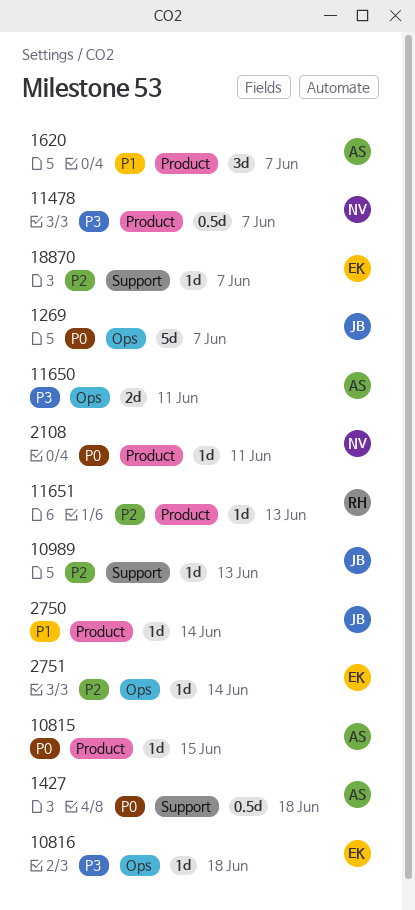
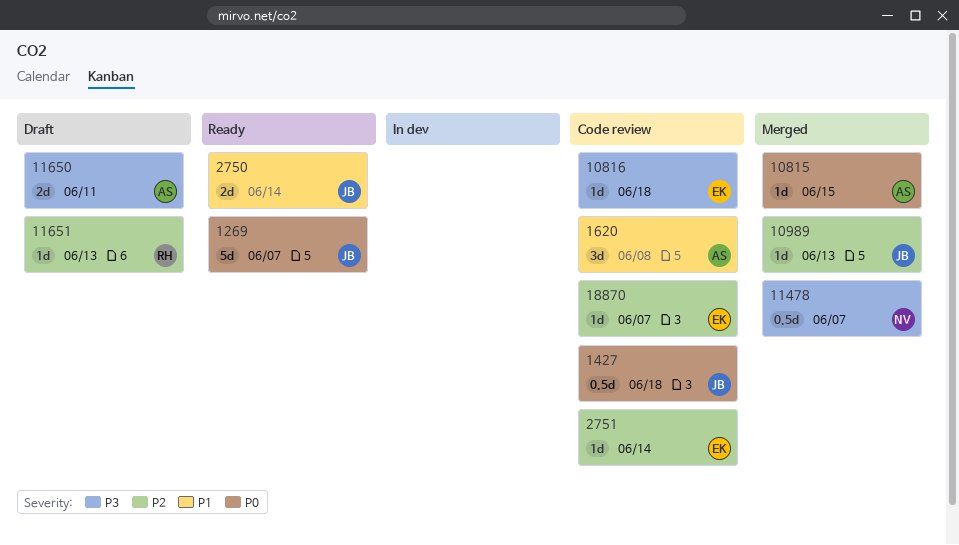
1427, owner: AS -> JB
1620, due: Jun 7 -> Jun 8
2108: present -> none
2750, estimate: 1d -> 2d

